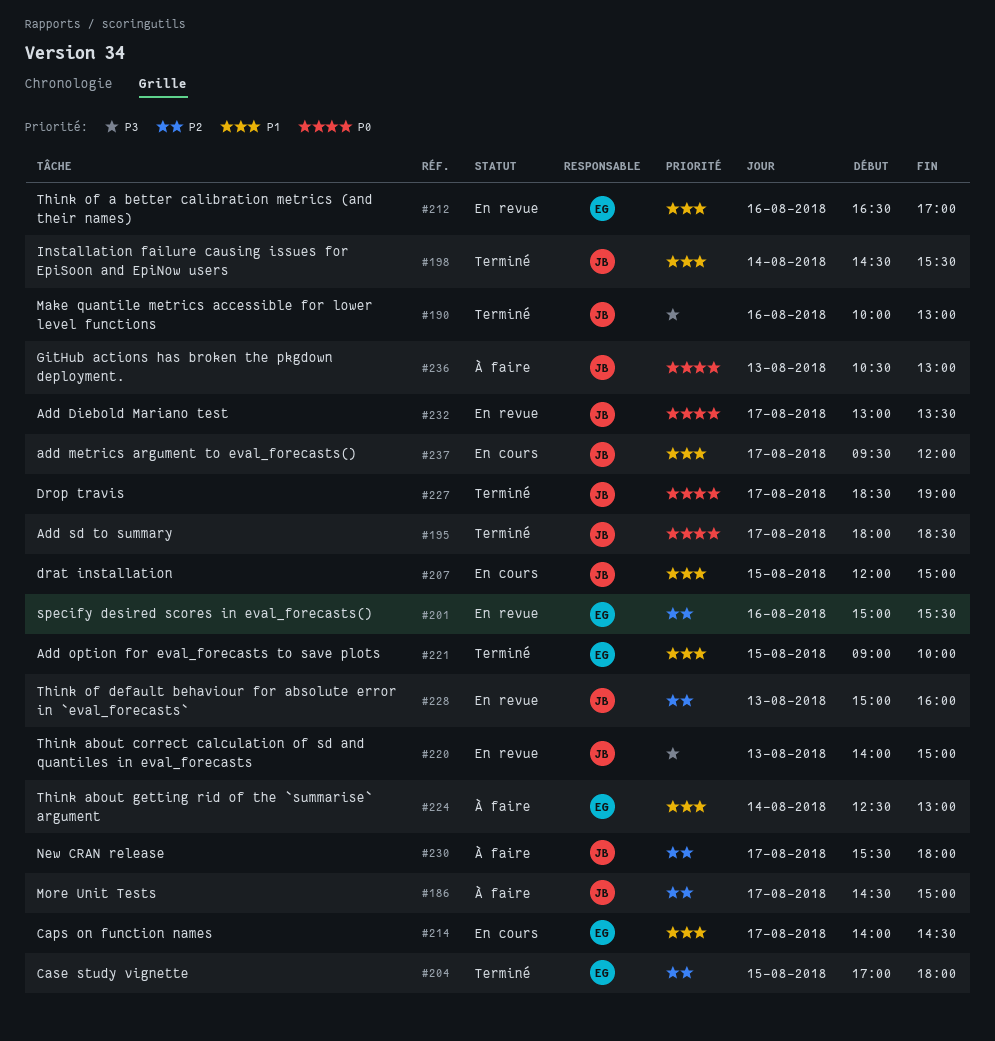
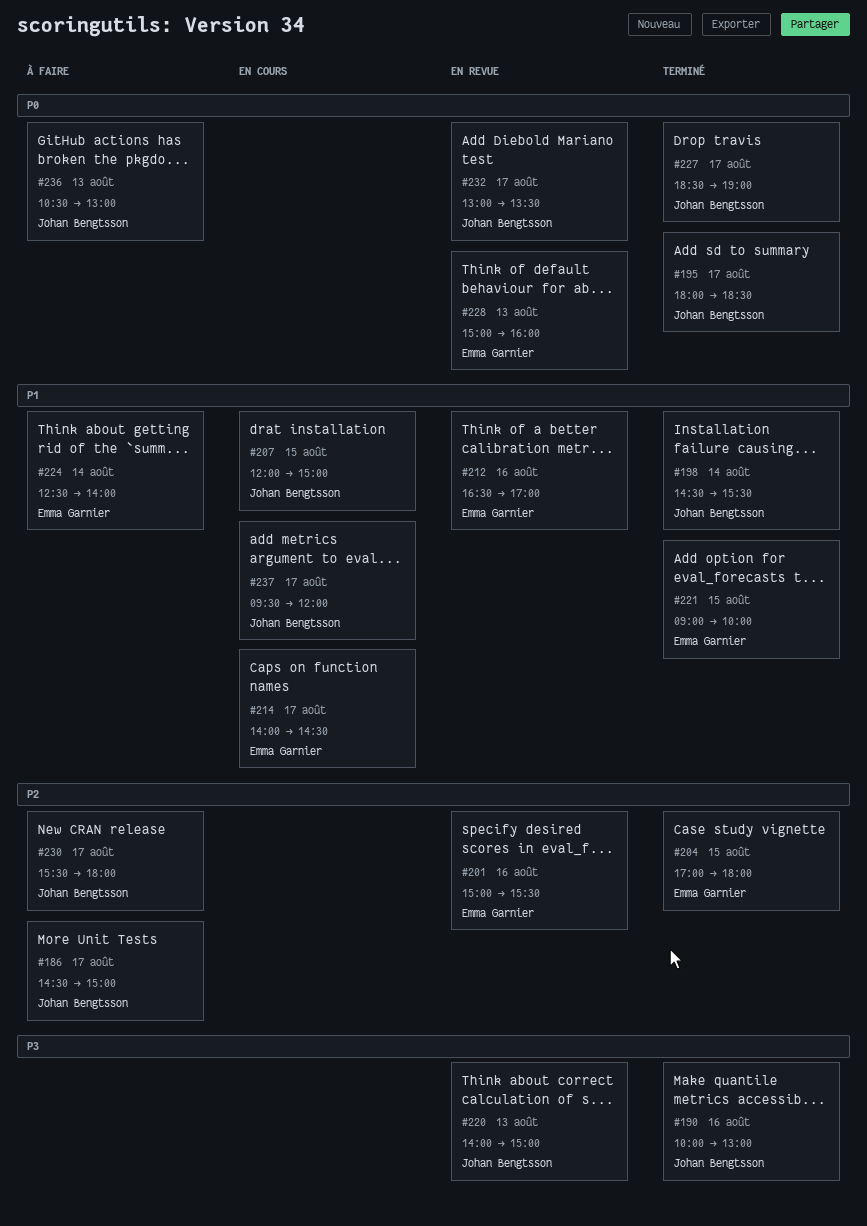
#224, ends: 13:00 -> 14:00
#228, owner: Johan Bengtsson -> Emma Garnier
#228, priority: P2 -> P0

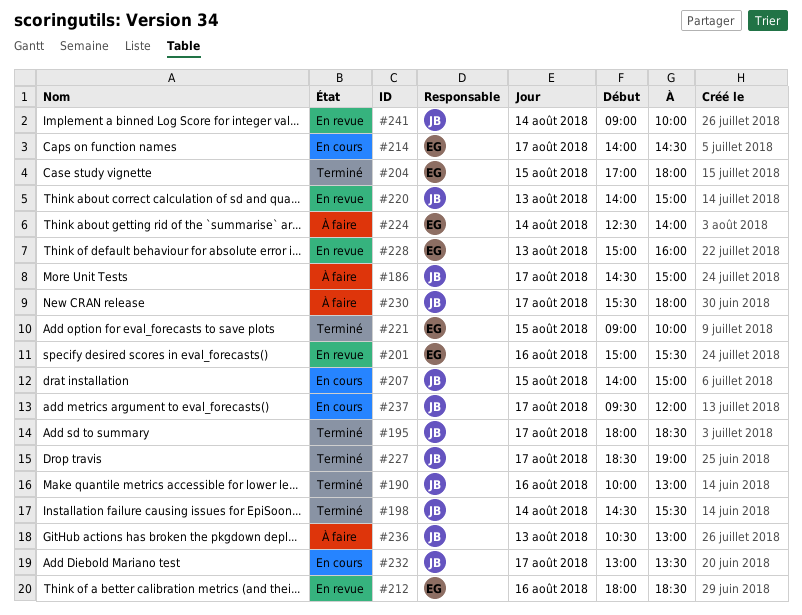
#207, begins: 12:00 -> 14:00
#212, begins: 16:30 -> 18:00
#212, ends: 17:00 -> 18:30
#232, status: En revue -> En cours
#241: none -> present

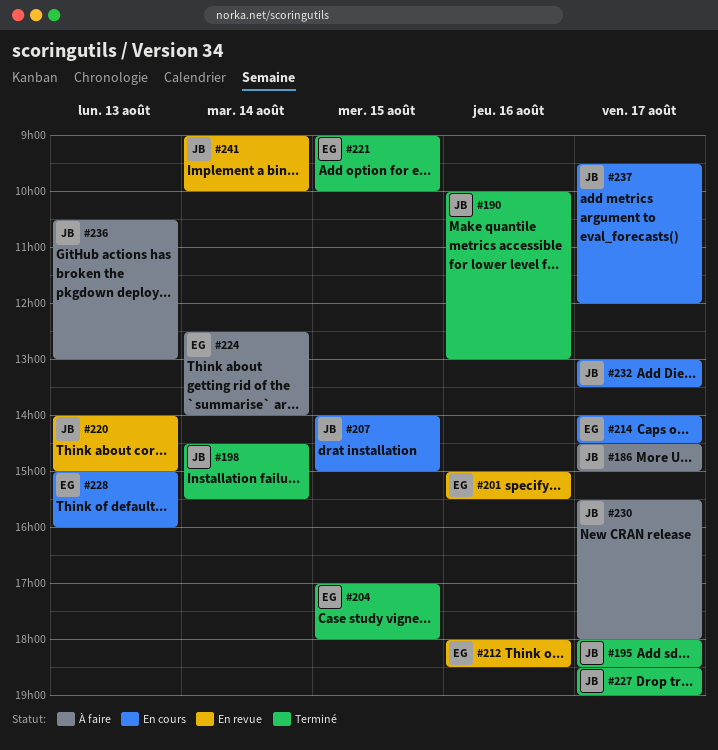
#228, status: En revue -> En cours

